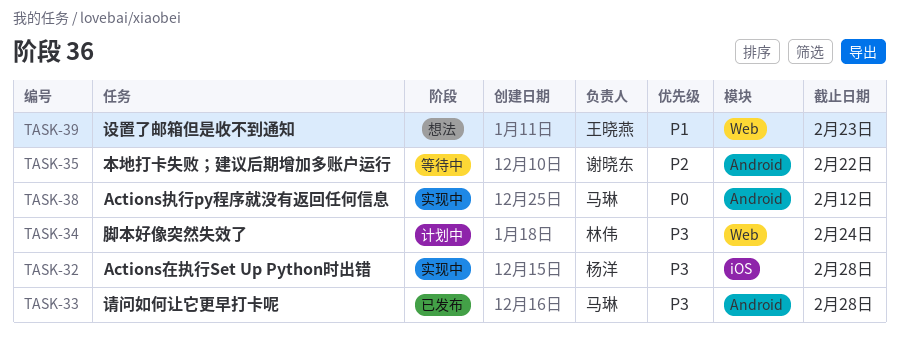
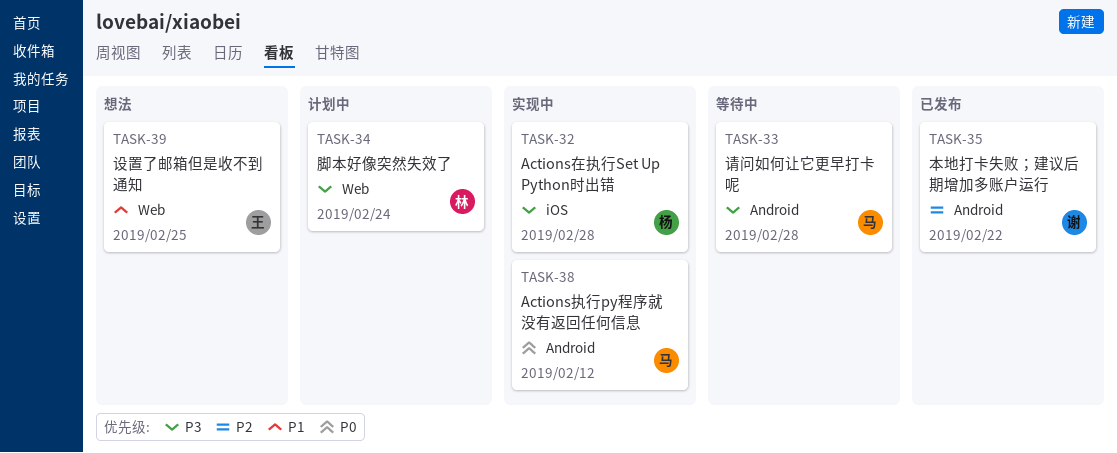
TASK-33, status: 已发布 -> 等待中
TASK-35, status: 等待中 -> 已发布
TASK-39, due: Feb 23 -> Feb 25

